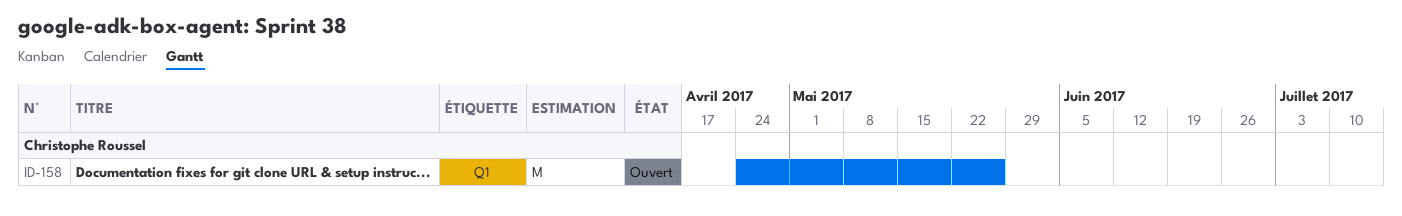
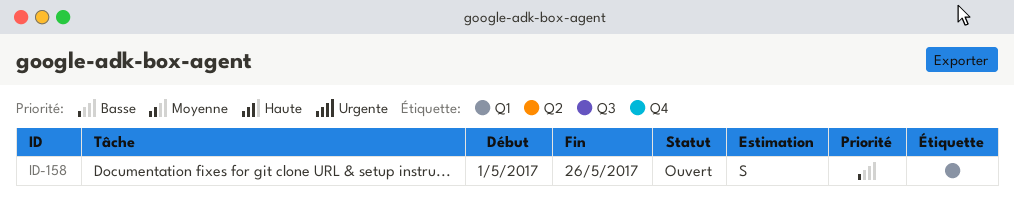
ID-158, estimate: M -> S
ID-158, start: Apr 24 -> May 1

